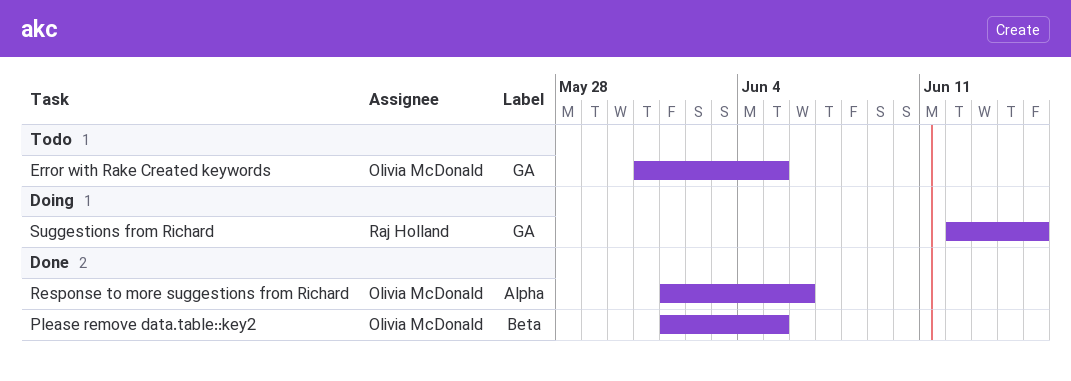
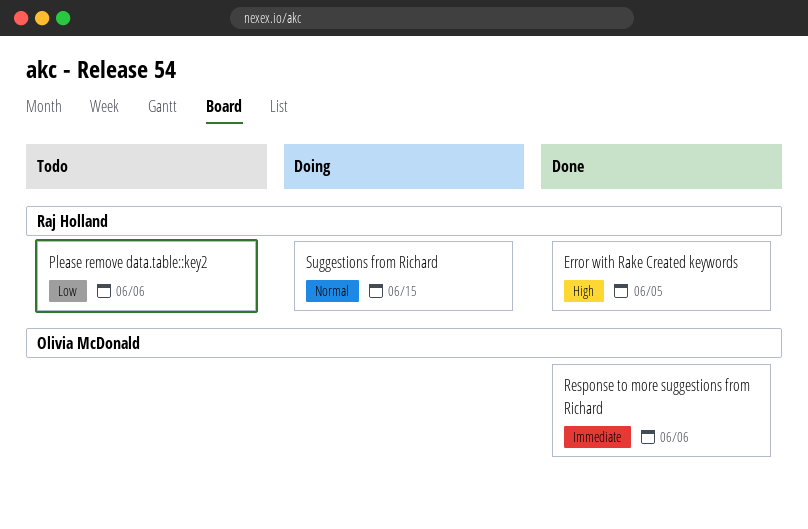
Error with Rake Created keywords, status: Todo -> Done
Error with Rake Created keywords, owner: Olivia McDonald -> Raj Holland
Please remove data.table::key2, status: Done -> Todo
Please remove data.table::key2, owner: Olivia McDonald -> Raj Holland
Please remove data.table::key2, due: Jun 5 -> Jun 6

